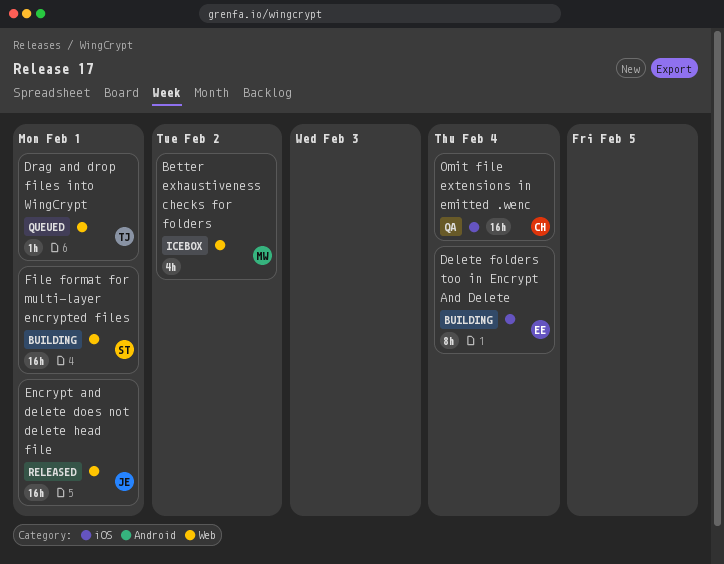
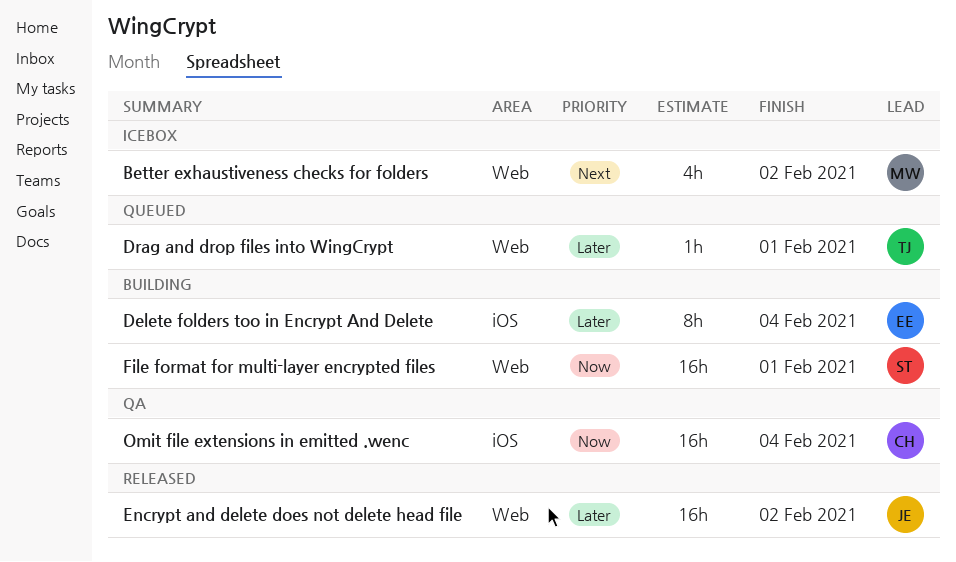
Encrypt and delete does not delete head file, due: Feb 1 -> Feb 2

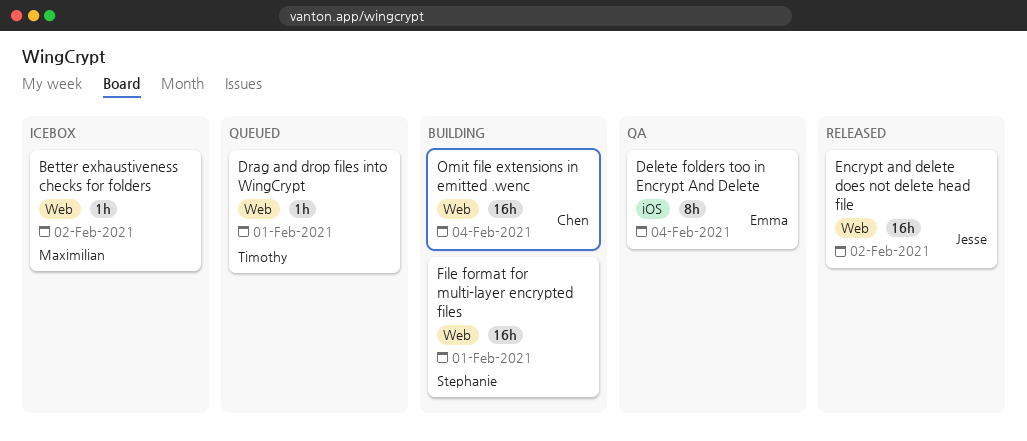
Better exhaustiveness checks for folders, estimate: 4h -> 1h
Delete folders too in Encrypt And Delete, status: Building -> QA
Omit file extensions in emitted .wenc, status: QA -> Building
Omit file extensions in emitted .wenc, label: iOS -> Web

